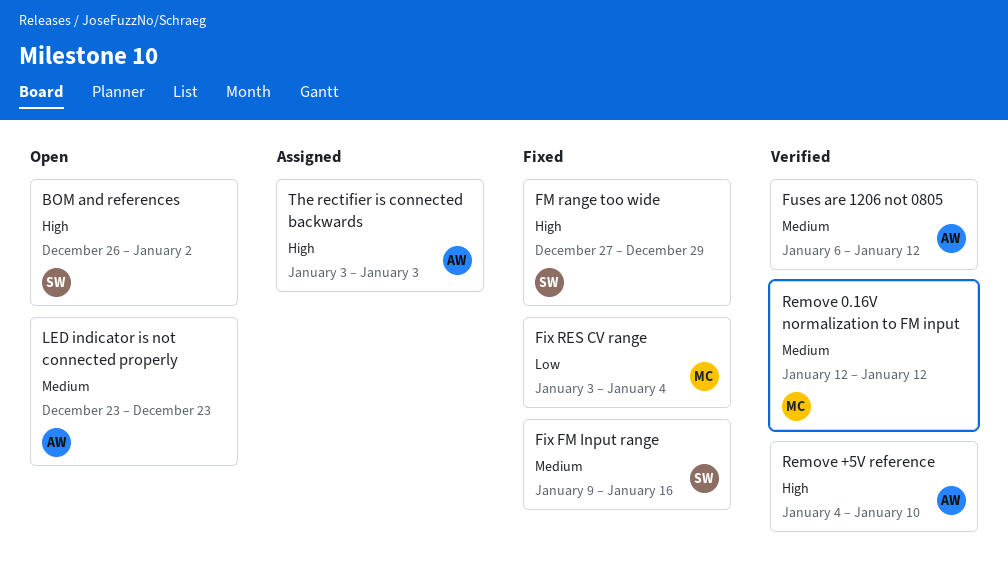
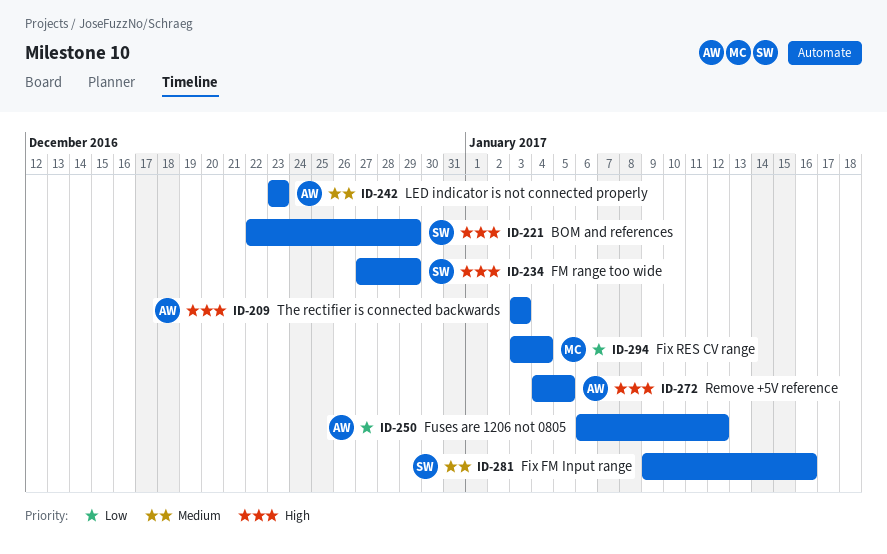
BOM and references, start: Dec 26 -> Dec 22
BOM and references, due: Jan 2 -> Dec 29
Fuses are 1206 not 0805, priority: Medium -> Low
Remove +5V reference, due: Jan 10 -> Jan 5
Remove 0.16V normalization to FM input: present -> none

